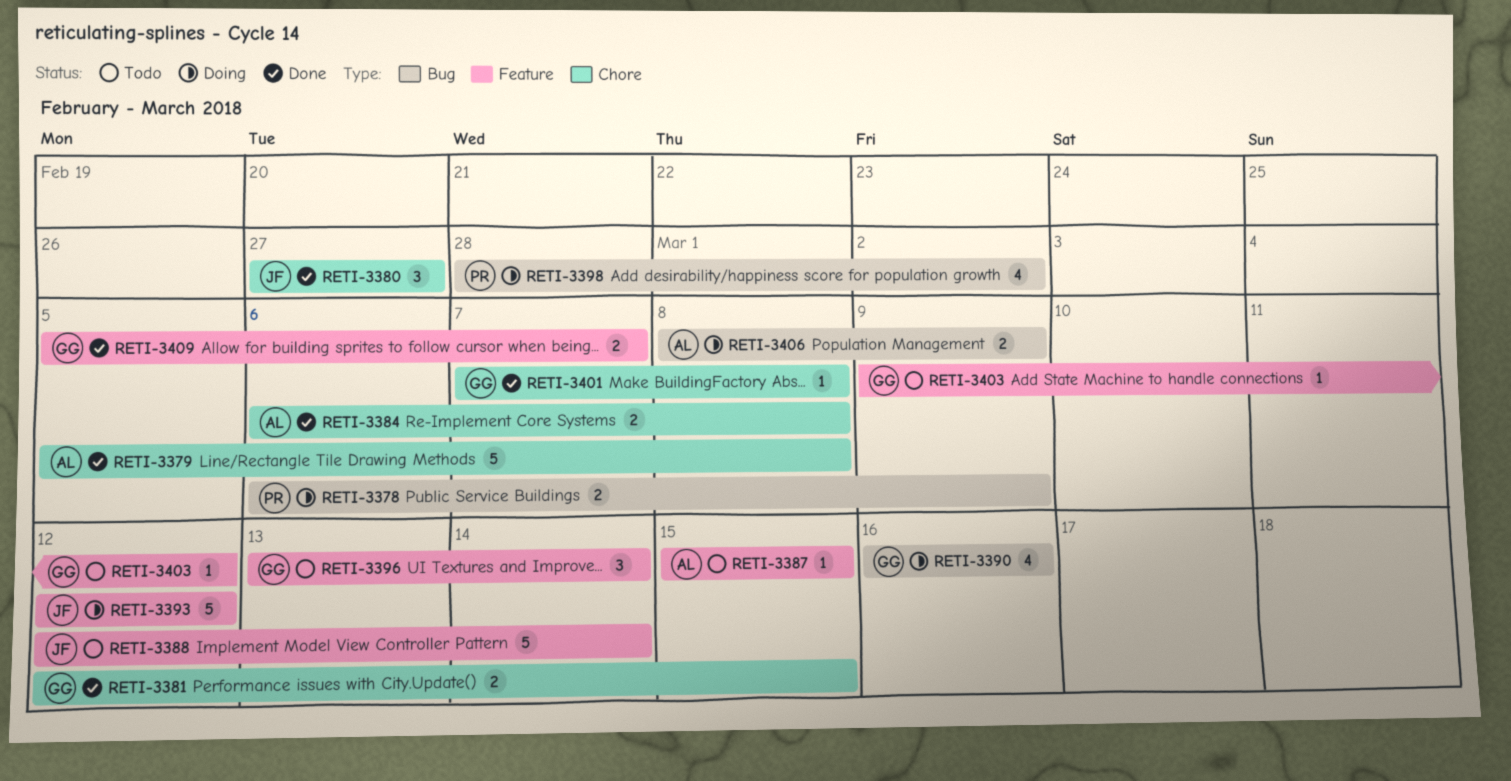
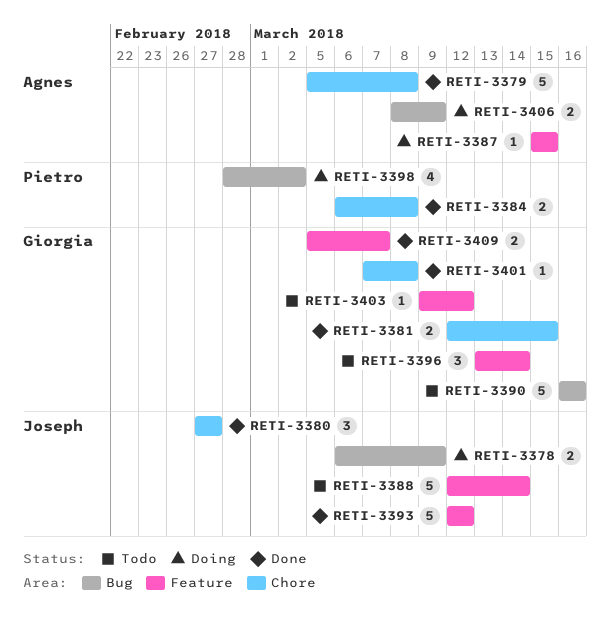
RETI-3378, owner: Pietro -> Joseph
RETI-3384, owner: Agnes -> Pietro
RETI-3387, status: Todo -> Doing
RETI-3390, status: Doing -> Todo
RETI-3390, estimate: 4 -> 5
RETI-3393, status: Doing -> Done

